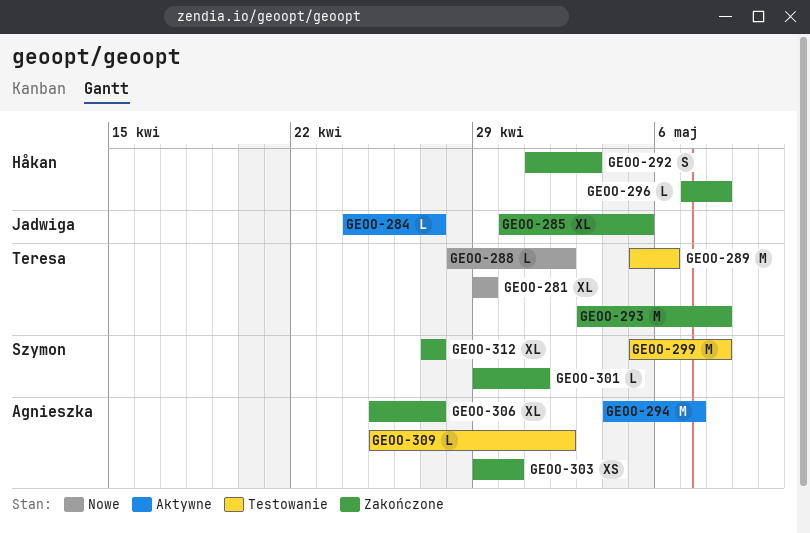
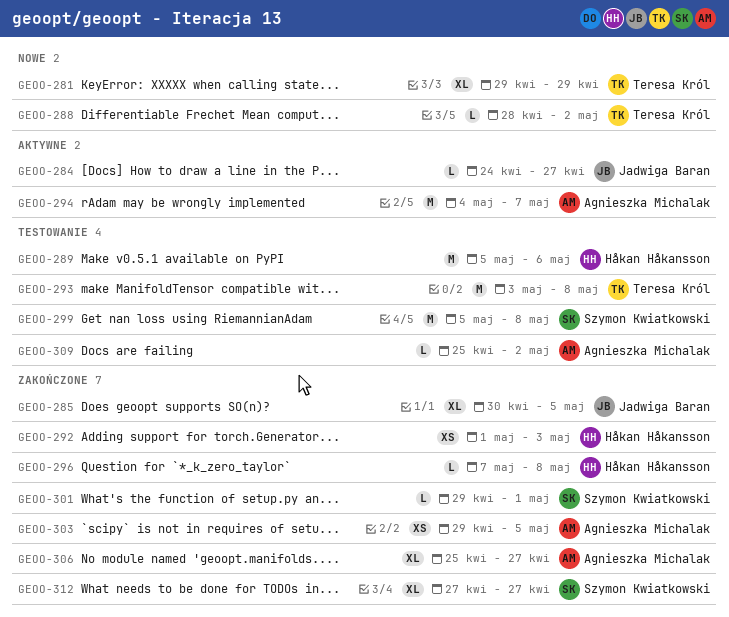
GEOO-289, owner: Teresa Król -> Håkan Håkansson
GEOO-292, estimate: S -> XS
GEOO-293, status: Zakończone -> Testowanie
GEOO-303, due: Apr 30 -> May 5

